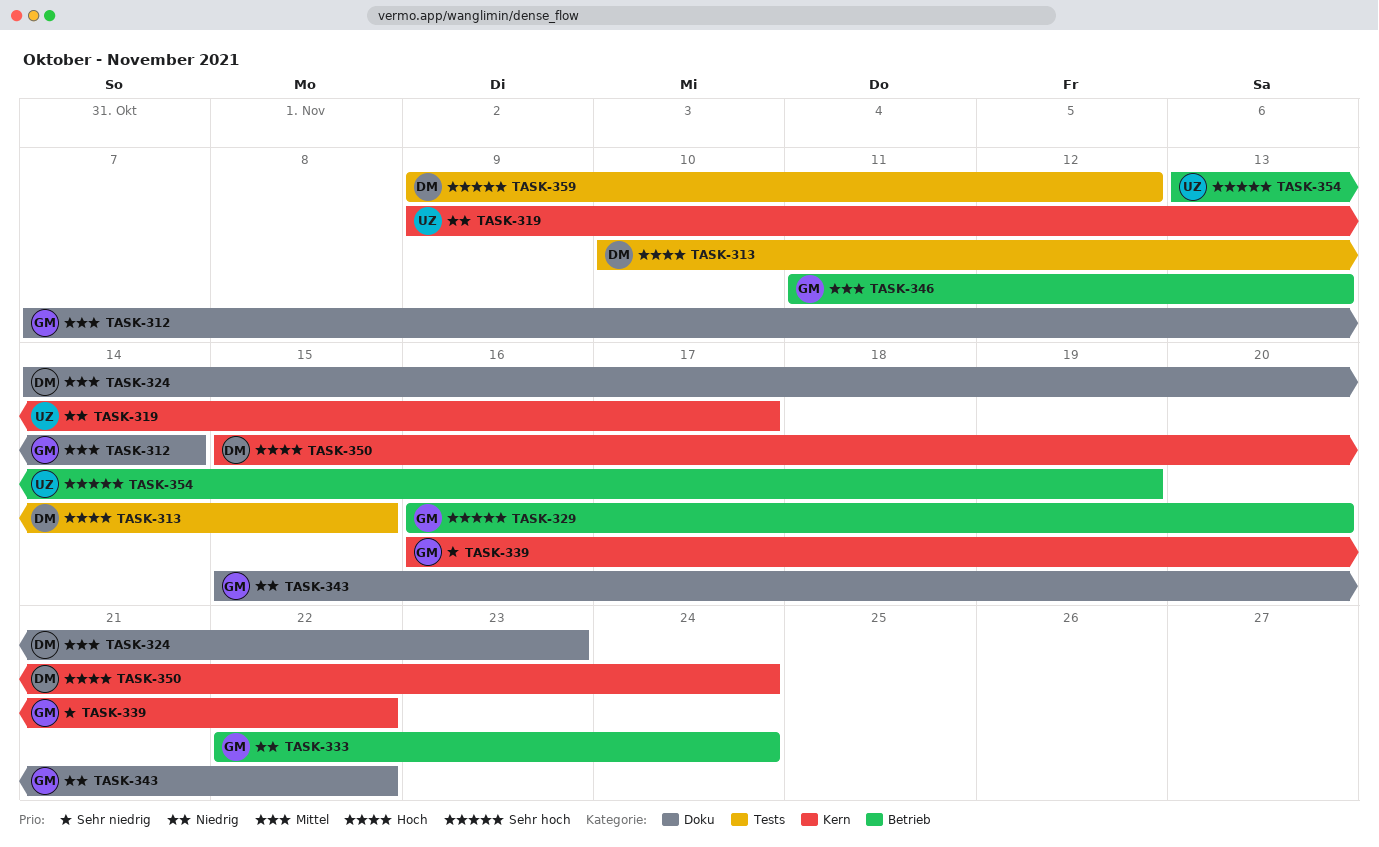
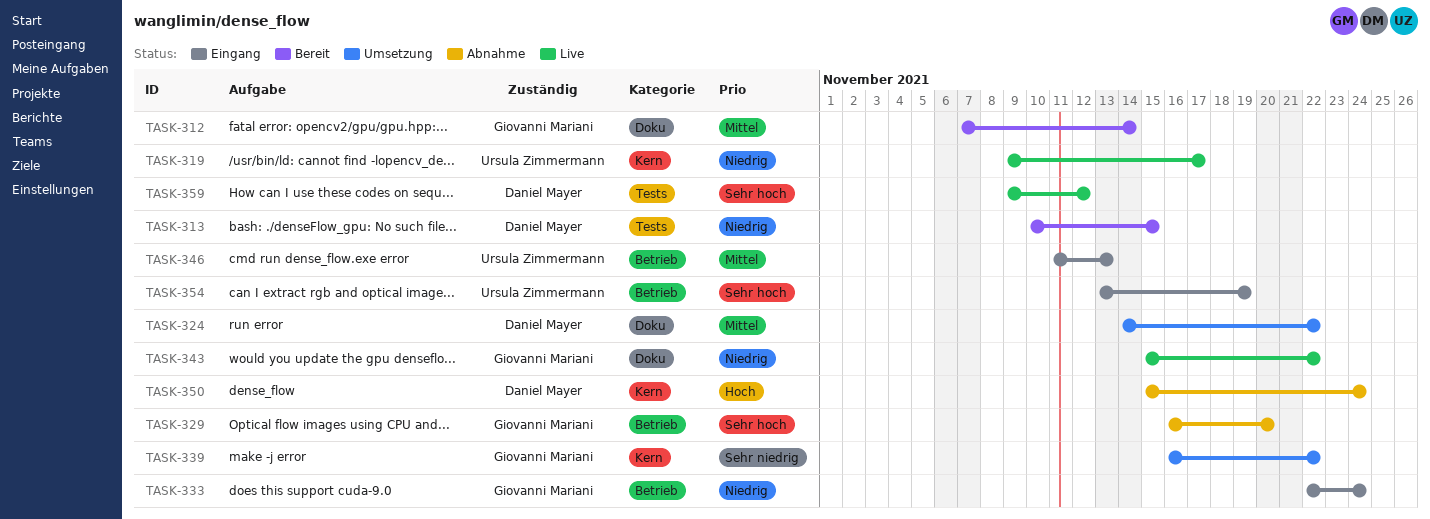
TASK-313, priority: Hoch -> Niedrig
TASK-324, due: Nov 23 -> Nov 22
TASK-346, owner: Giovanni Mariani -> Ursula Zimmermann

